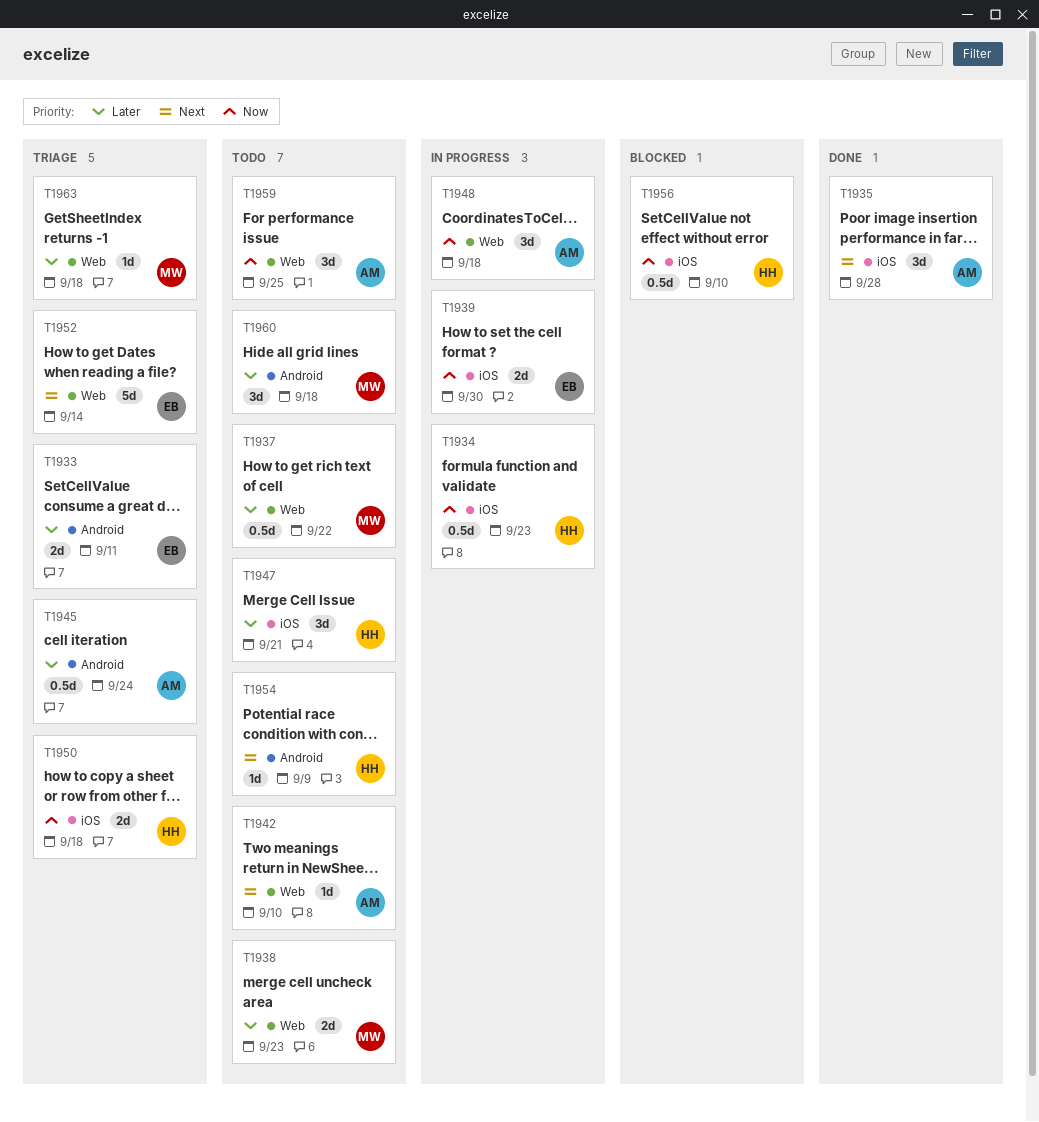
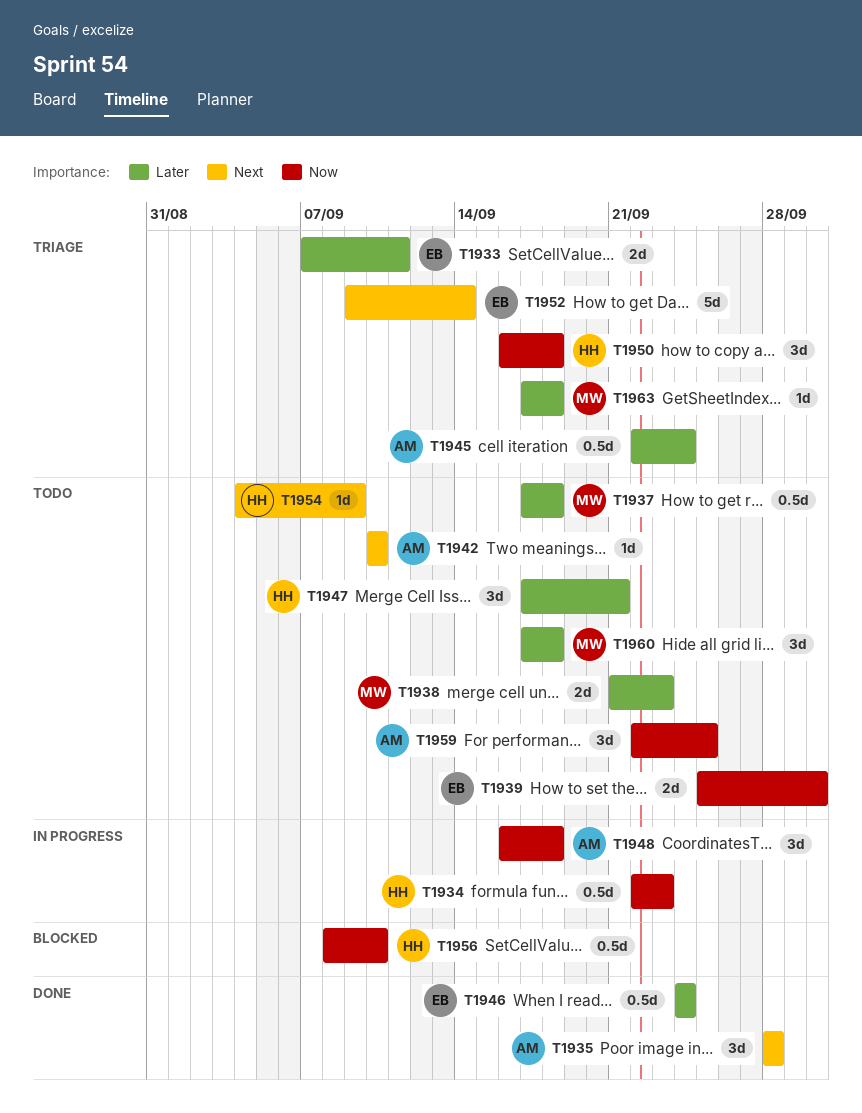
T1937, due: Sep 22 -> Sep 18
T1939, status: In progress -> Todo
T1946: none -> present
T1950, estimate: 2d -> 3d

